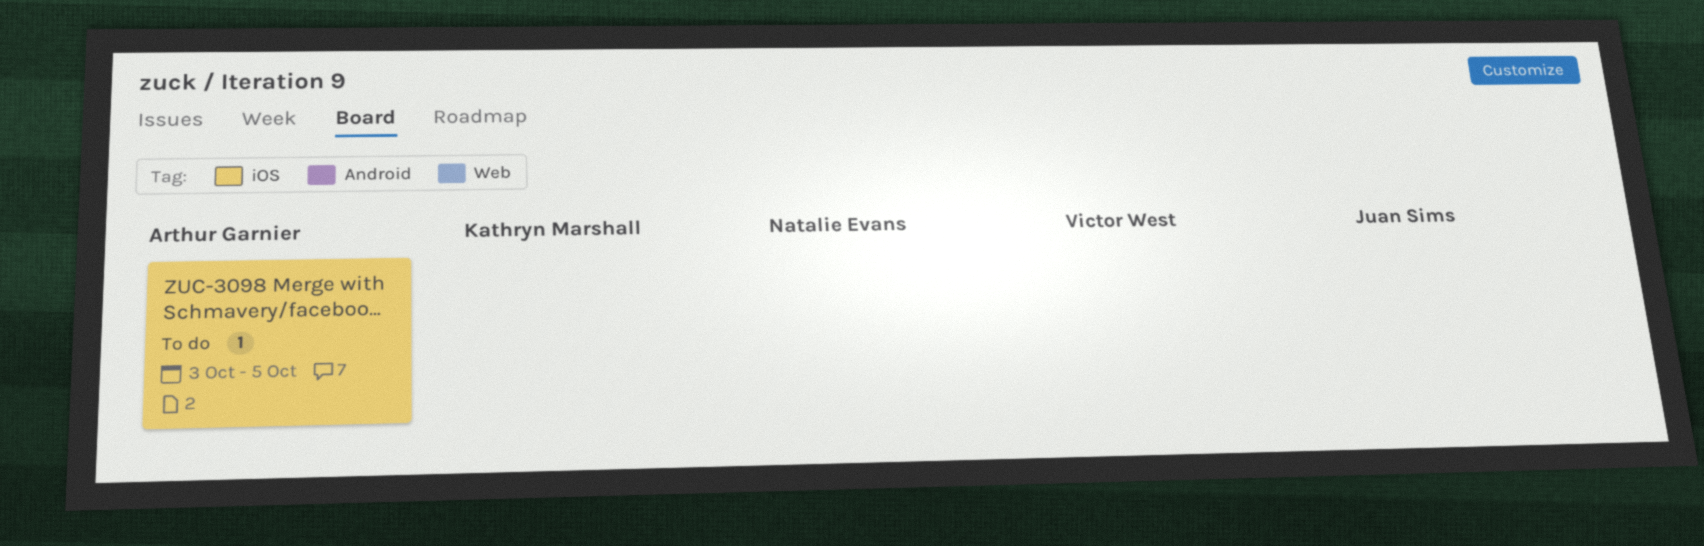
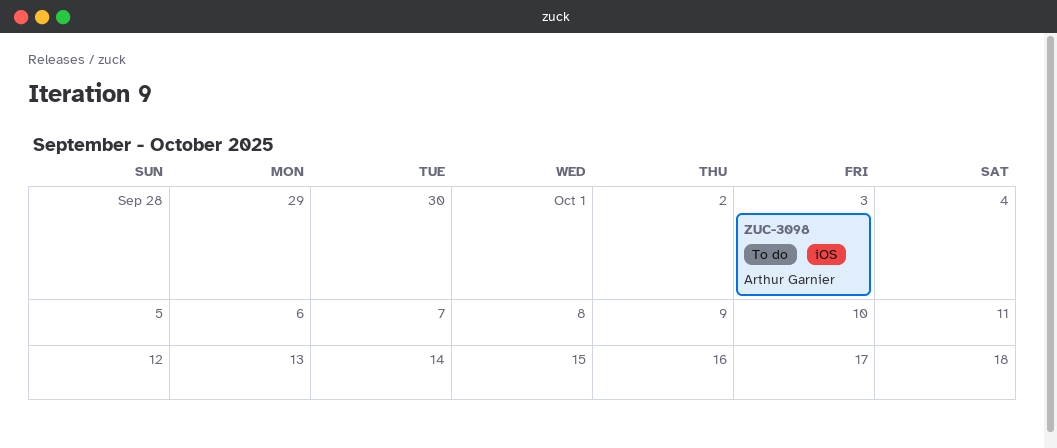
ZUC-3098, due: Oct 5 -> Oct 3

